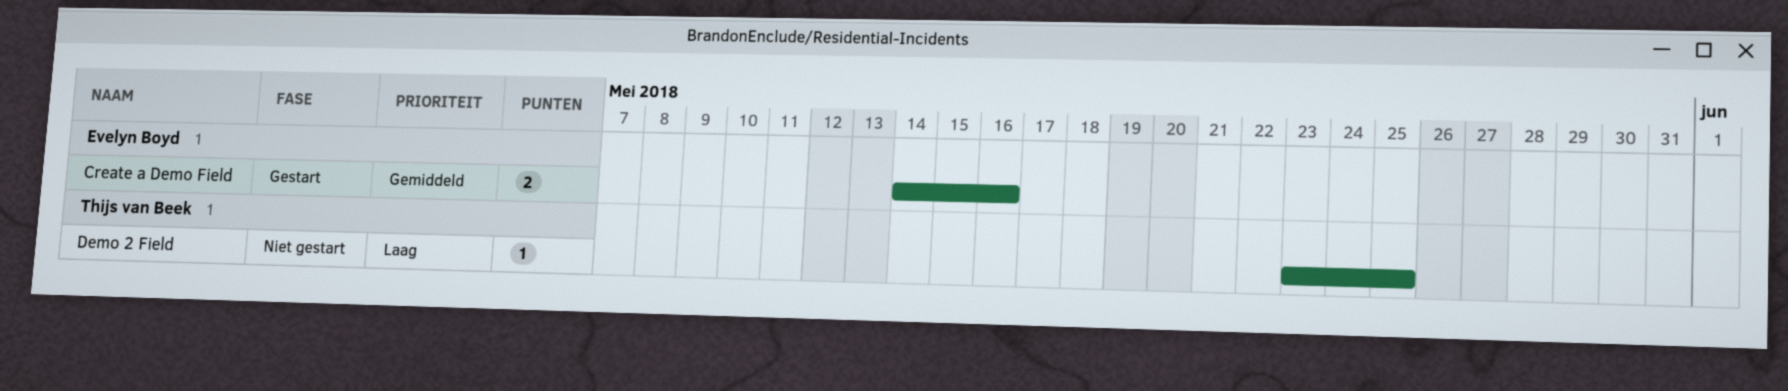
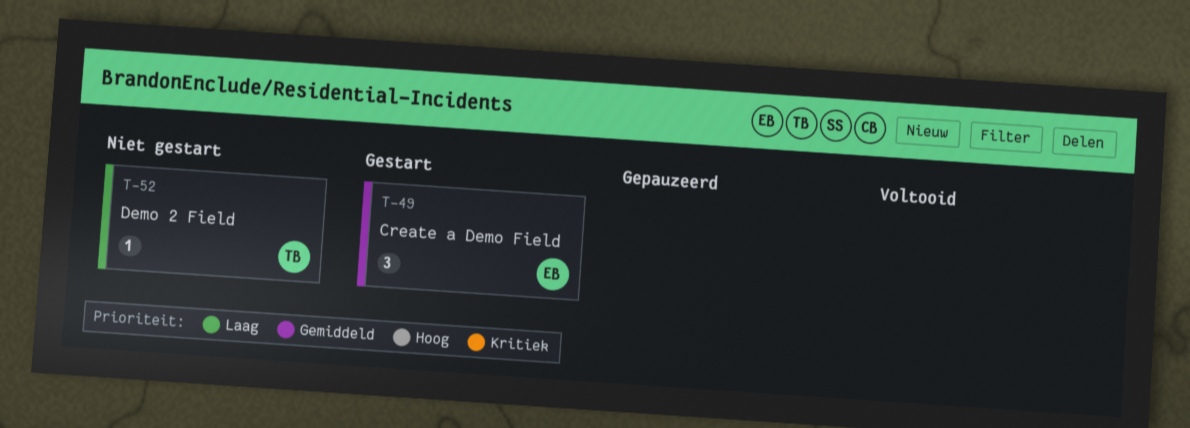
Create a Demo Field, estimate: 2 -> 3

